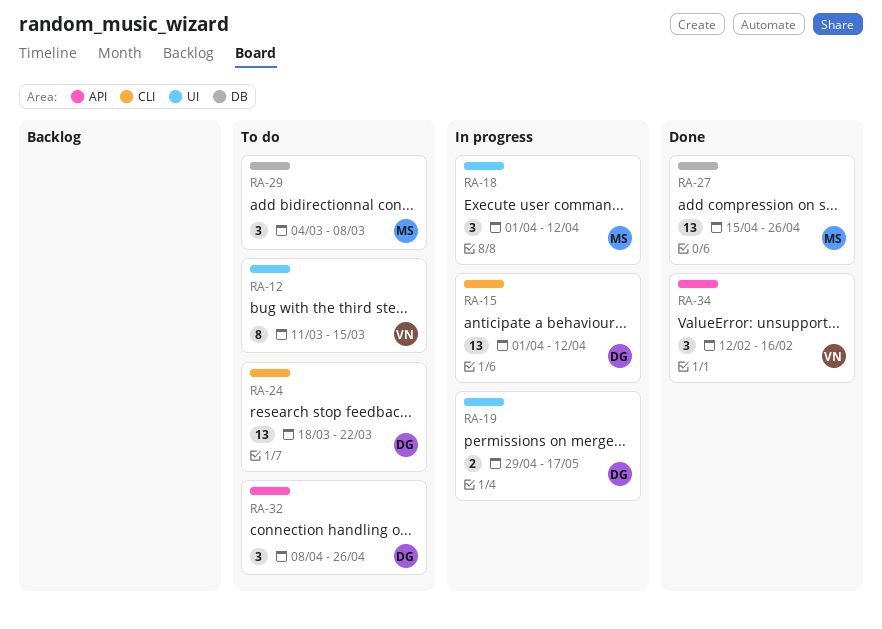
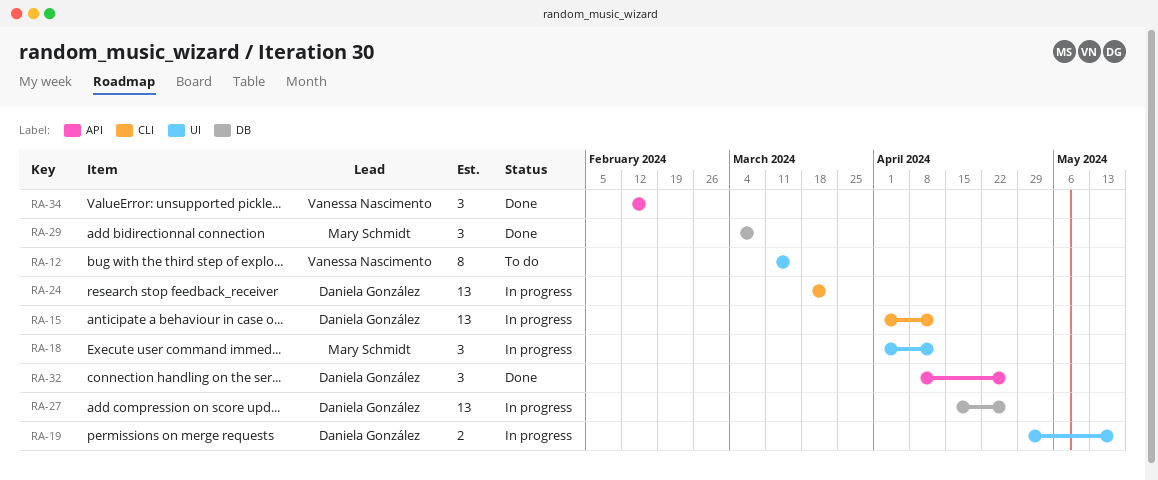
RA-24, status: To do -> In progress
RA-27, status: Done -> In progress
RA-27, owner: Mary Schmidt -> Daniela González
RA-29, status: To do -> Done
RA-32, status: To do -> Done

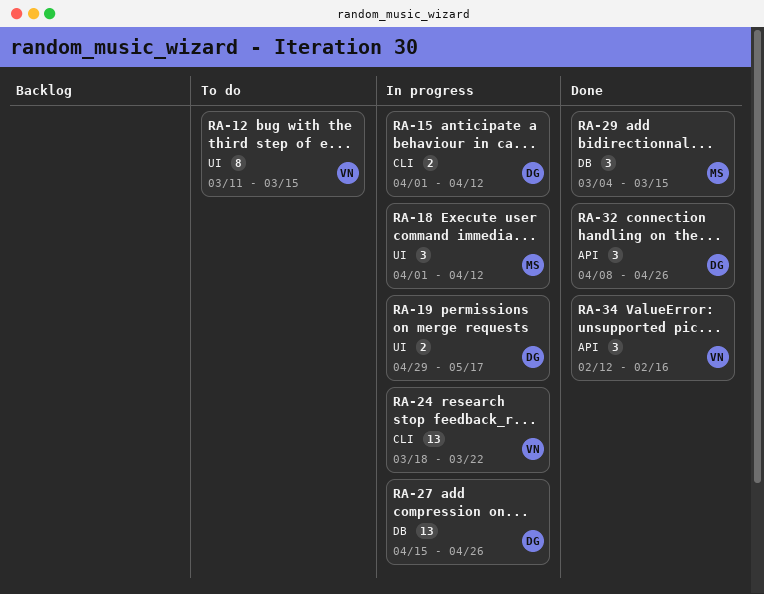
RA-15, estimate: 13 -> 2
RA-24, owner: Daniela González -> Vanessa Nascimento
RA-29, due: Mar 8 -> Mar 15

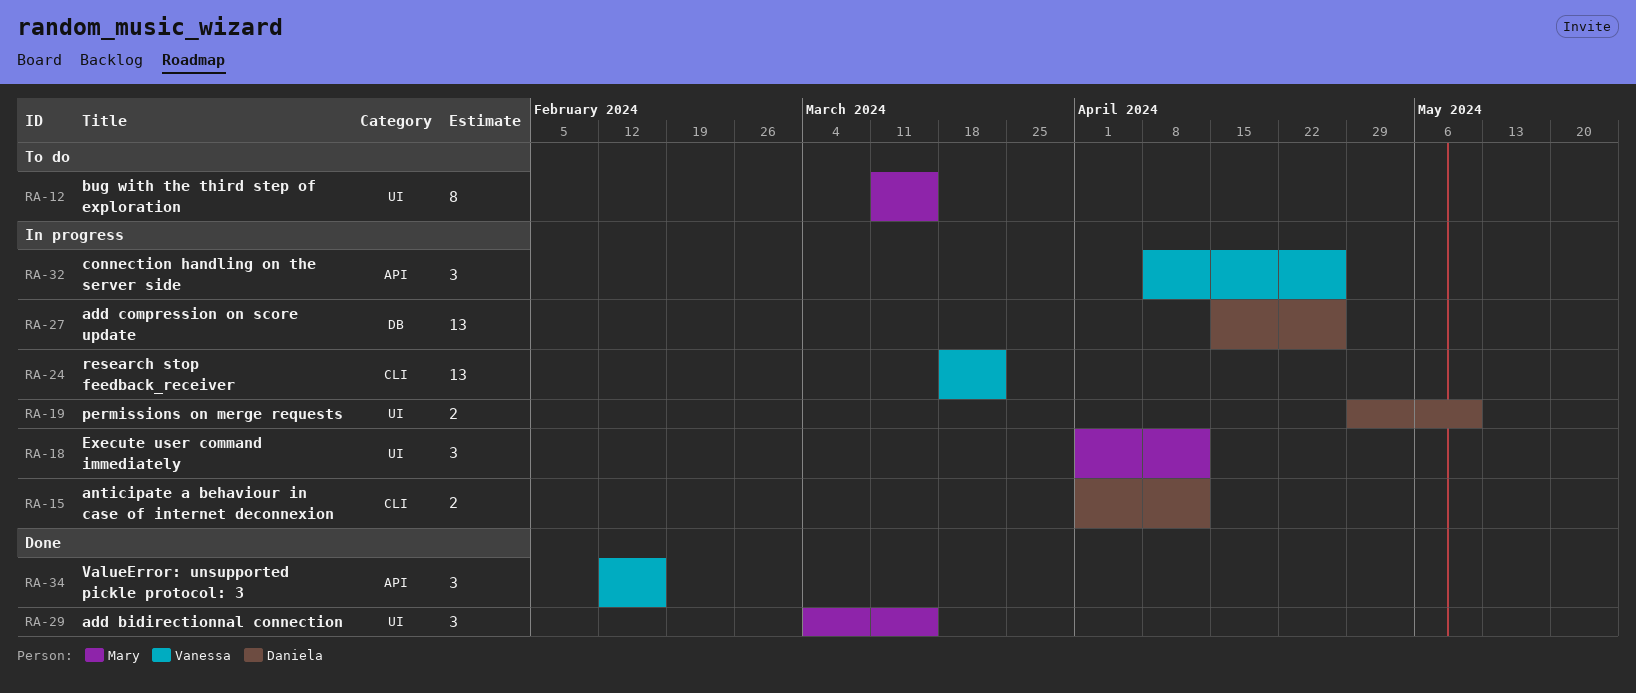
RA-12, owner: Vanessa -> Mary
RA-19, due: May 17 -> May 10
RA-29, label: DB -> UI
RA-32, status: Done -> In progress
RA-32, owner: Daniela -> Vanessa

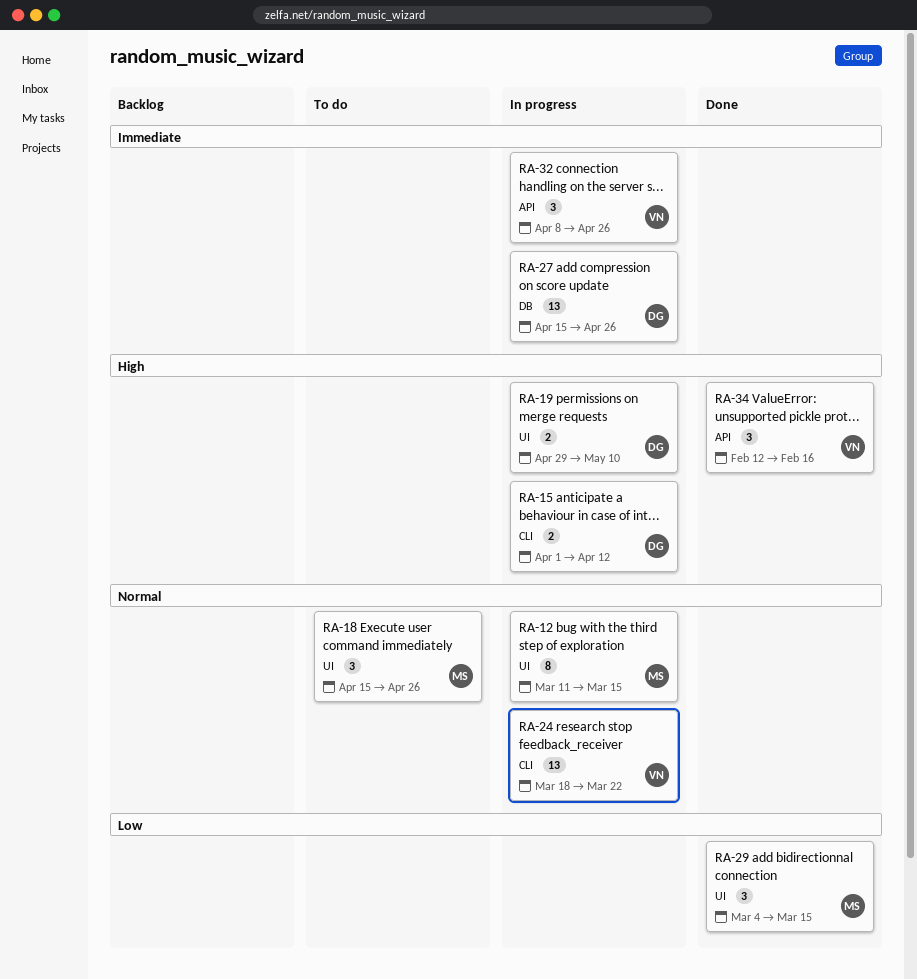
RA-12, status: To do -> In progress
RA-18, status: In progress -> To do
RA-18, start: Apr 1 -> Apr 15
RA-18, due: Apr 12 -> Apr 26

